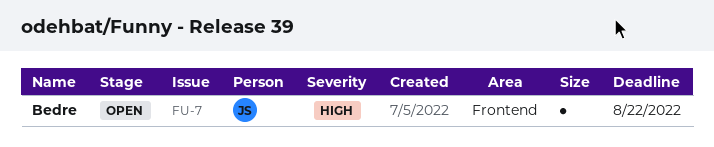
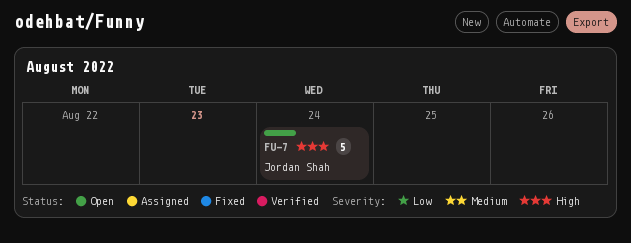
FU-7, estimate: 1 -> 5
FU-7, due: Aug 22 -> Aug 24

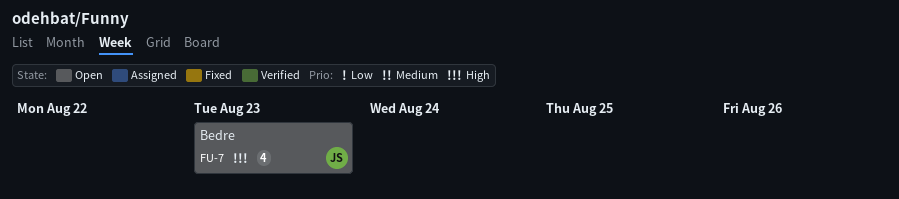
FU-7, estimate: 5 -> 4
FU-7, due: Aug 24 -> Aug 23

